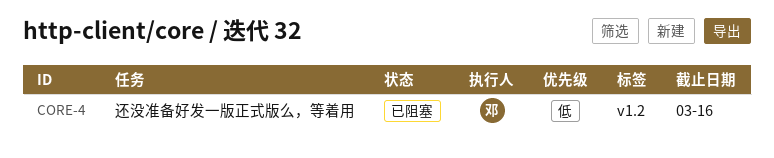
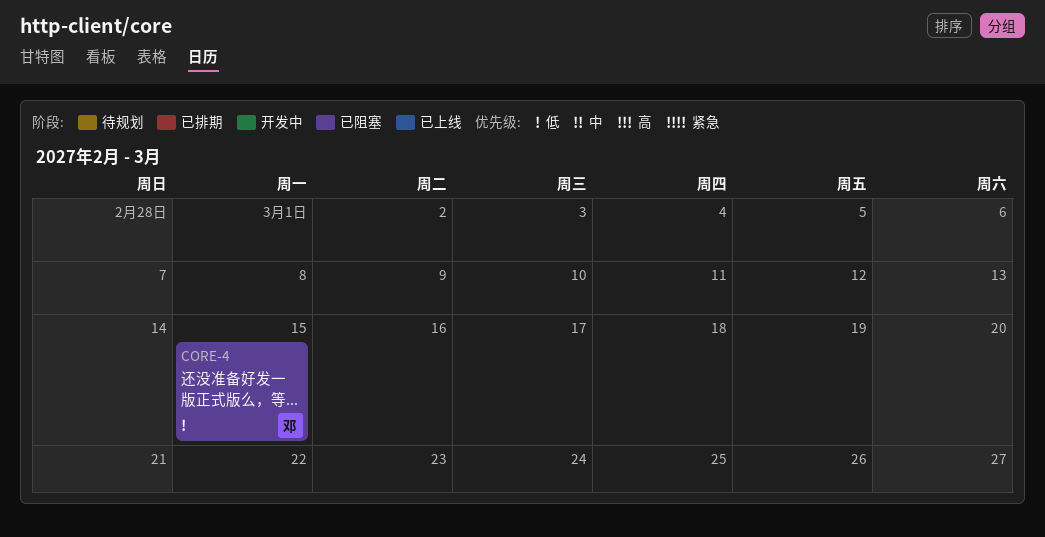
CORE-4, due: Mar 16 -> Mar 15

